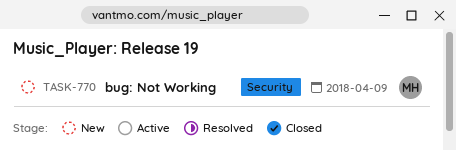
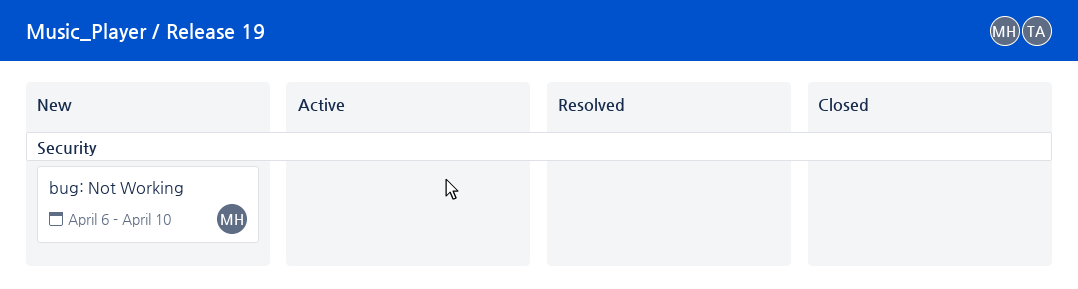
bug: Not Working, due: Apr 9 -> Apr 10

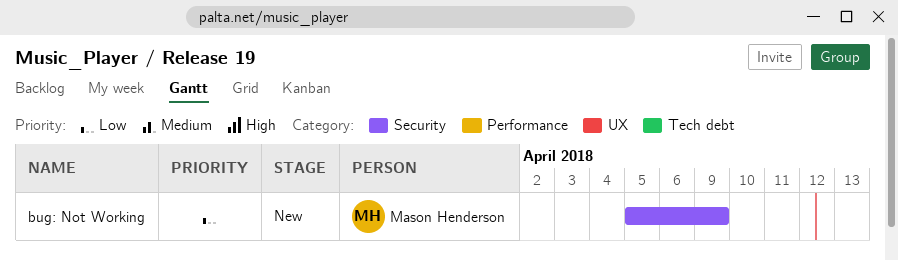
bug: Not Working, start: Apr 6 -> Apr 5
bug: Not Working, due: Apr 10 -> Apr 9

